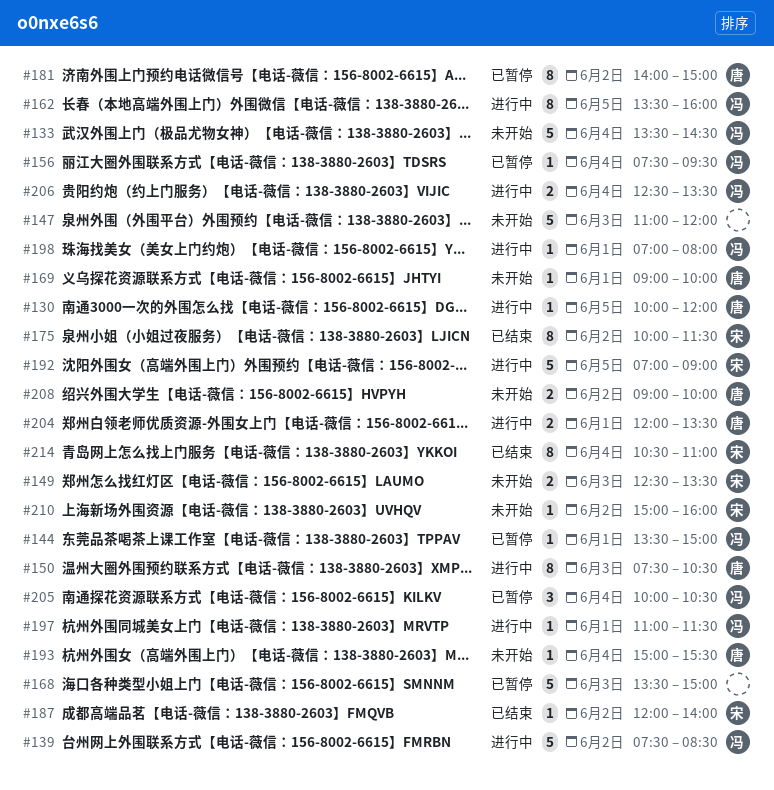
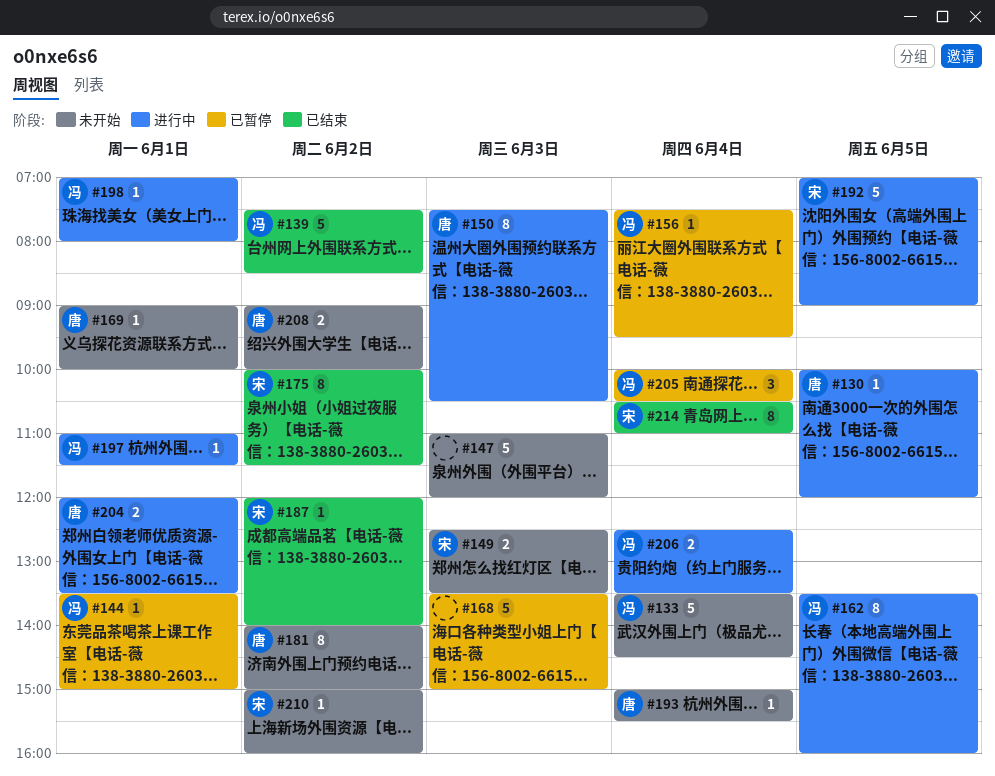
#139, status: 进行中 -> 已结束
#181, status: 已暂停 -> 未开始

